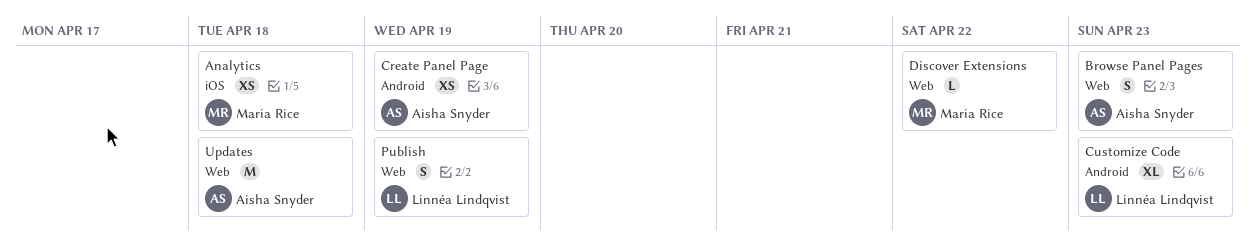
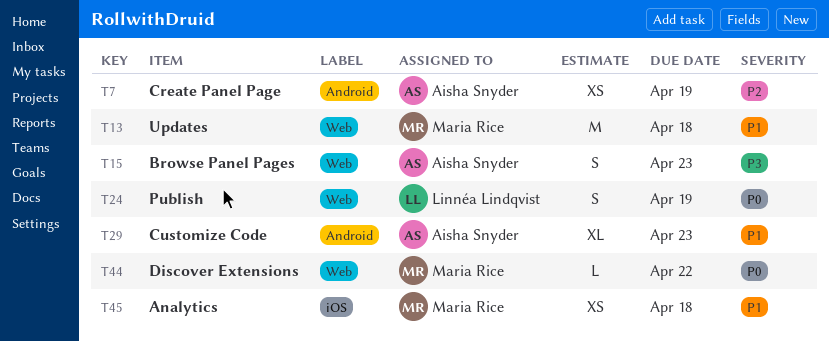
Customize Code, owner: Linnéa Lindqvist -> Aisha Snyder
Updates, owner: Aisha Snyder -> Maria Rice

